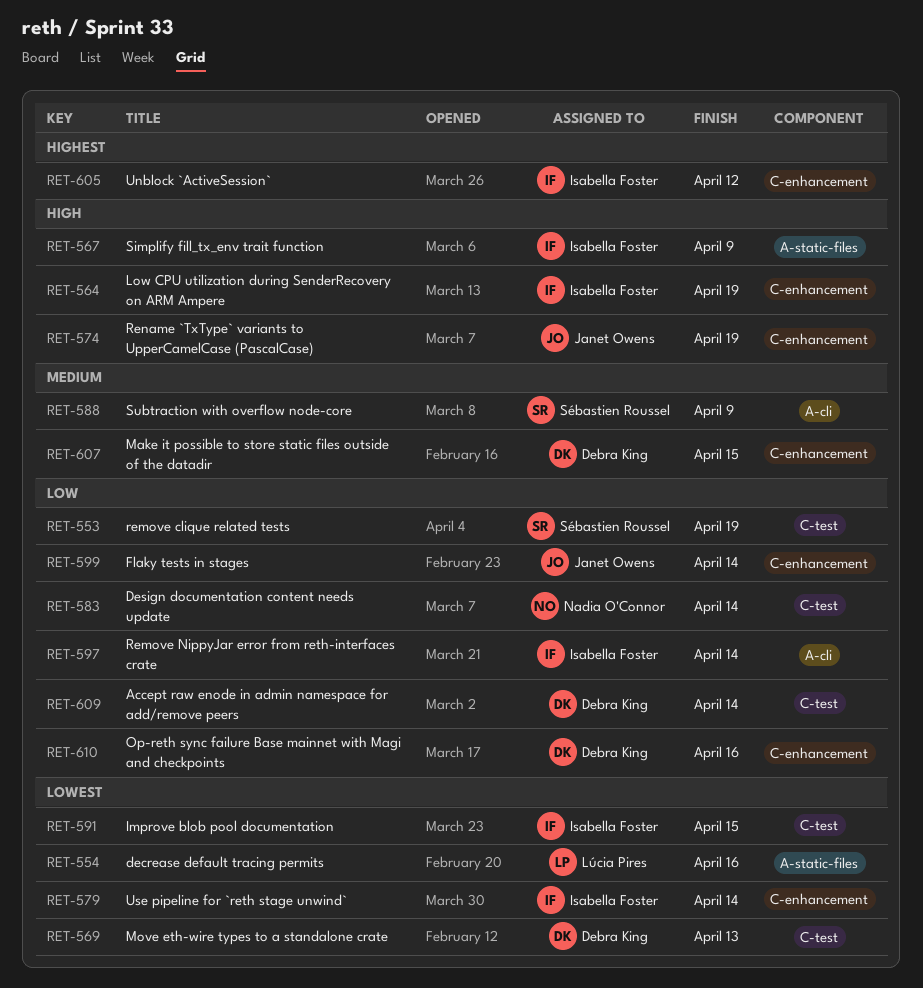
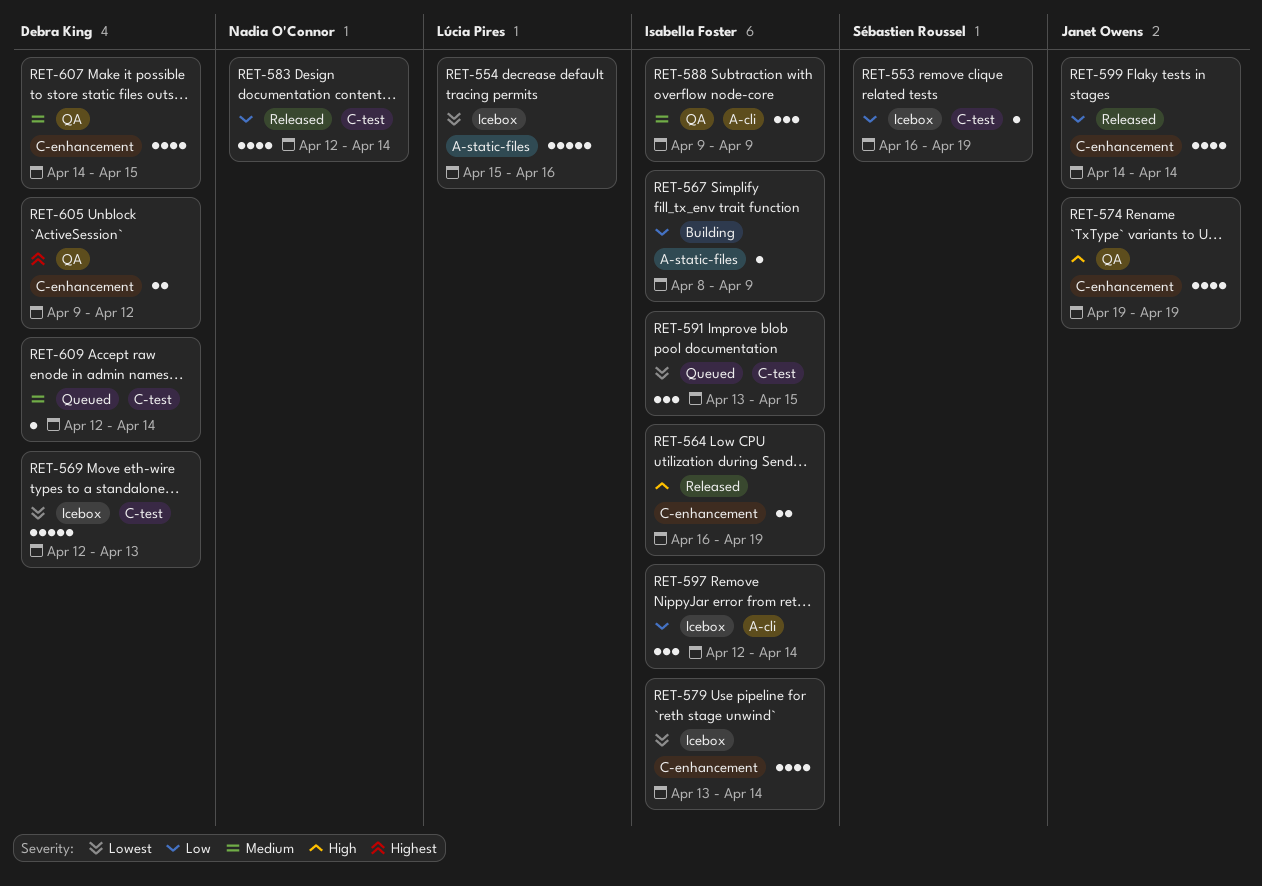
RET-567, priority: High -> Low
RET-588, owner: Sébastien Roussel -> Isabella Foster
RET-605, owner: Isabella Foster -> Debra King
RET-609, priority: Low -> Medium
RET-610: present -> none

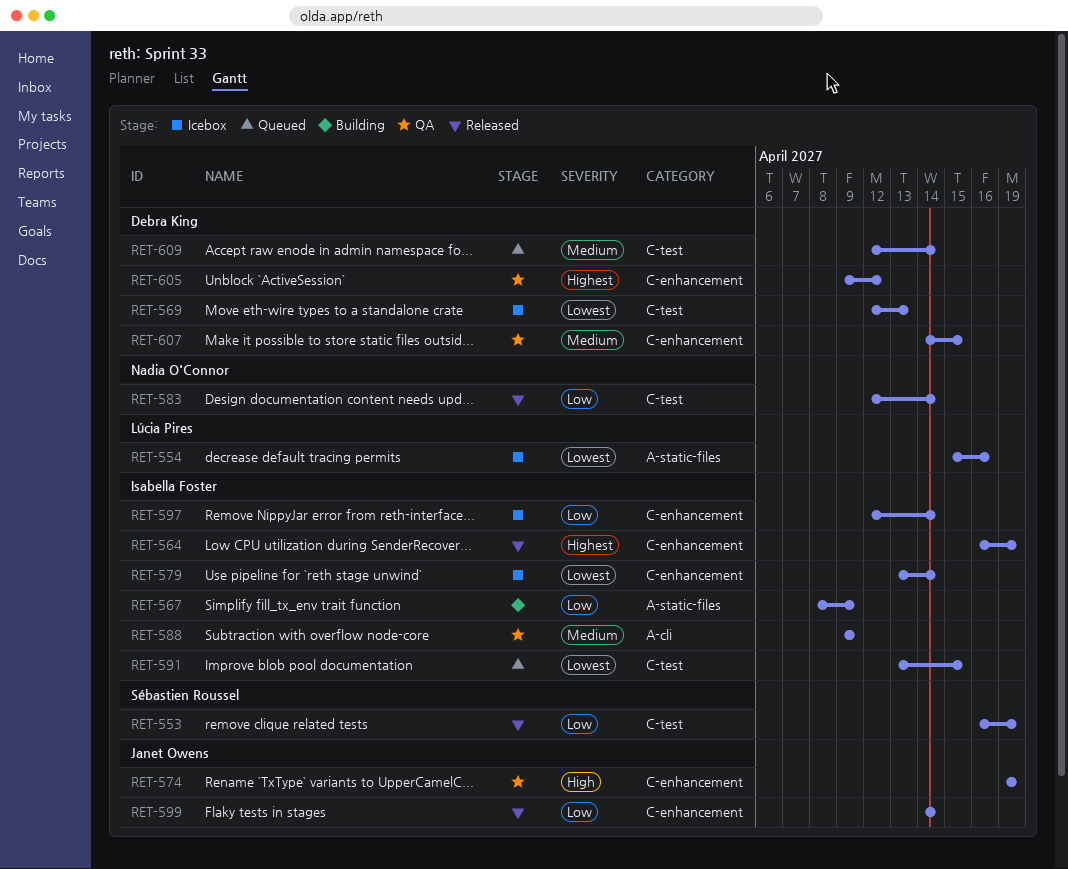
RET-553, status: Icebox -> Released
RET-564, priority: High -> Highest
RET-597, label: A-cli -> C-enhancement

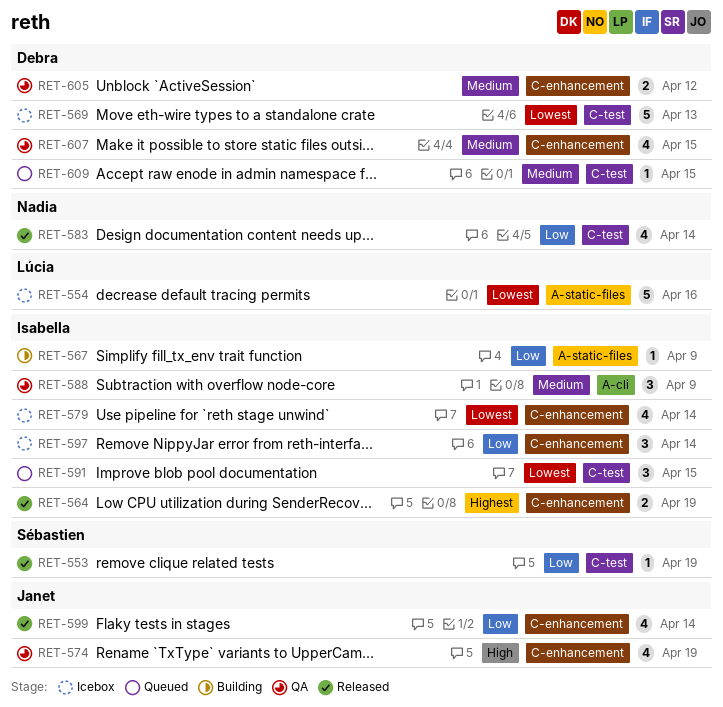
RET-605, priority: Highest -> Medium
RET-609, due: Apr 14 -> Apr 15

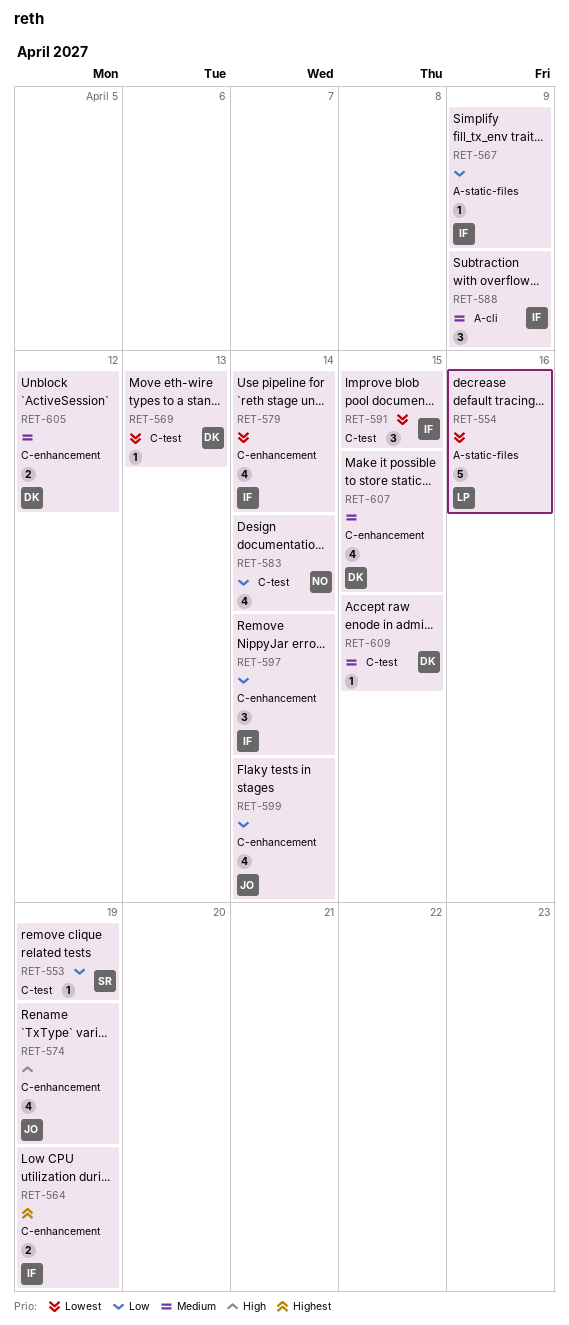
RET-569, estimate: 5 -> 1

